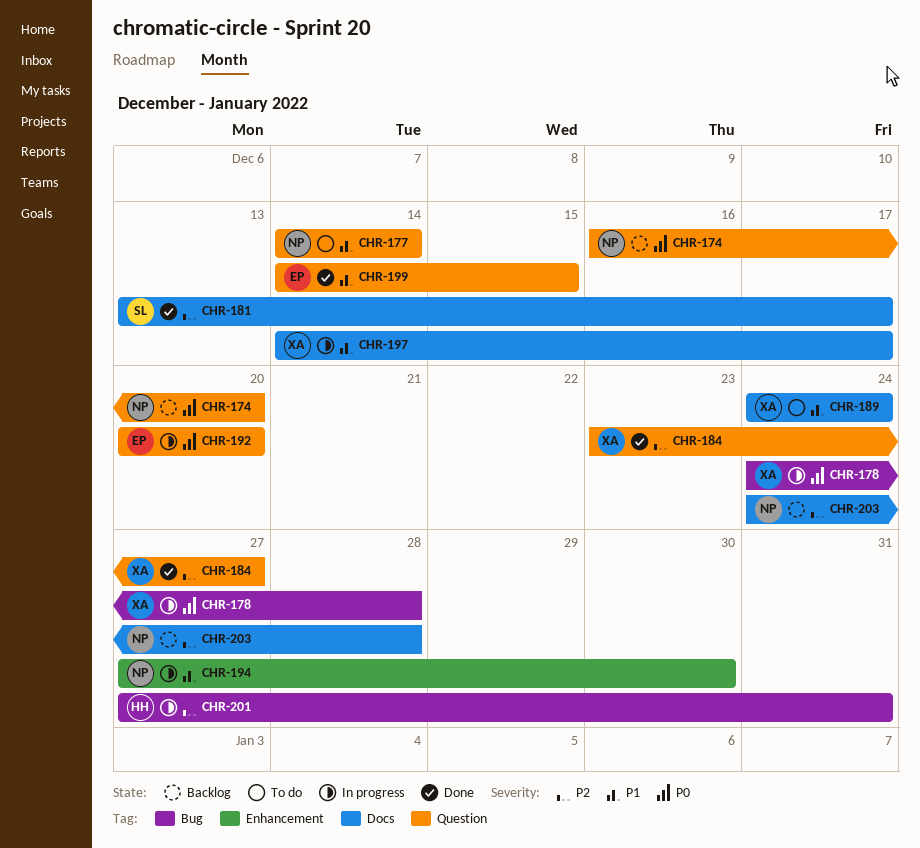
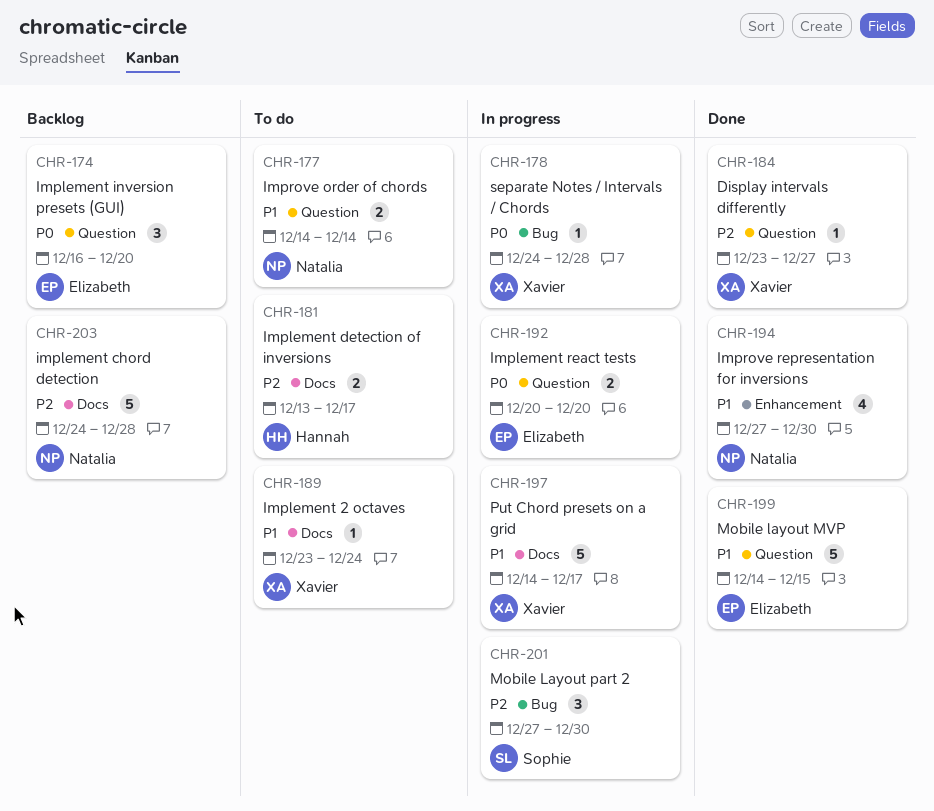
CHR-174, owner: Natalia -> Elizabeth
CHR-181, status: Done -> To do
CHR-181, owner: Sophie -> Hannah
CHR-189, start: Dec 24 -> Dec 23
CHR-194, status: In progress -> Done
CHR-201, owner: Hannah -> Sophie
CHR-201, due: Dec 31 -> Dec 30

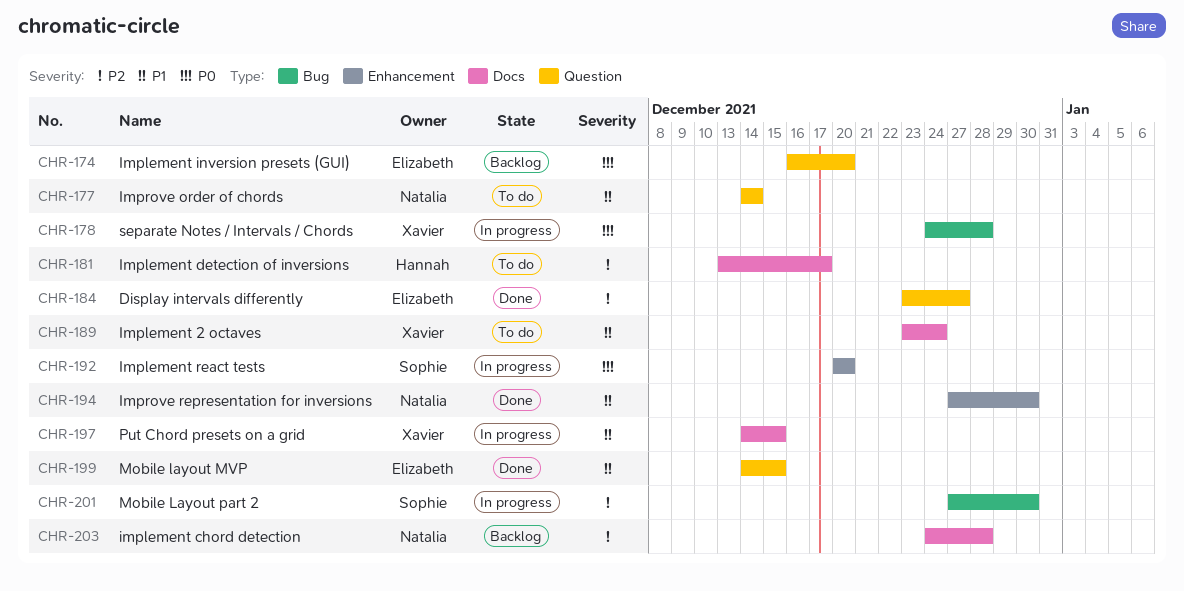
CHR-184, owner: Xavier -> Elizabeth
CHR-192, owner: Elizabeth -> Sophie
CHR-192, label: Question -> Enhancement
CHR-197, due: Dec 17 -> Dec 15

